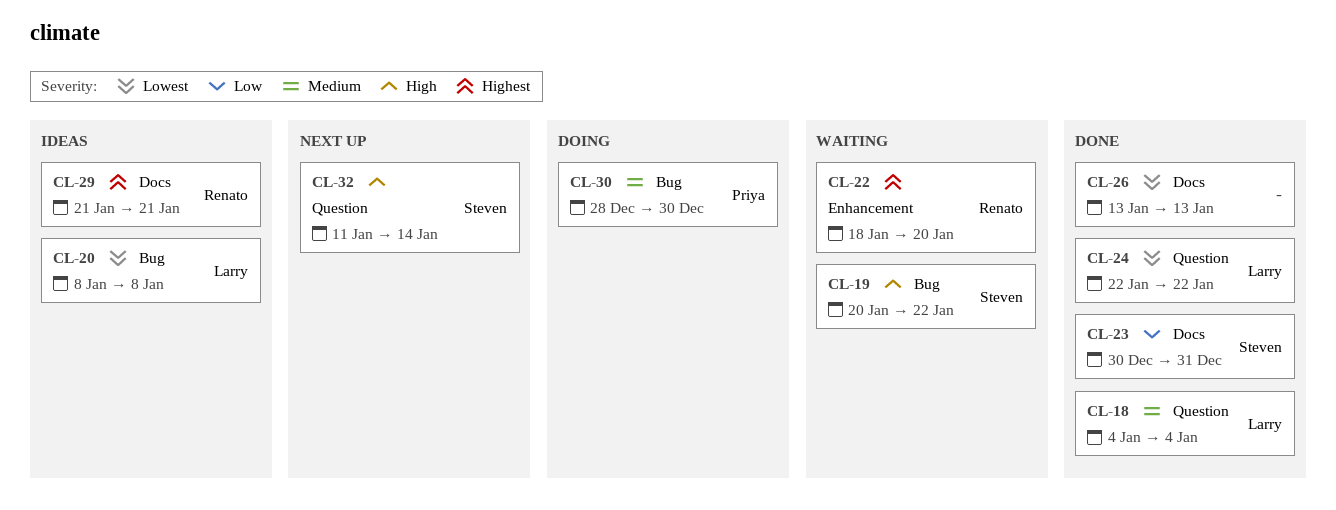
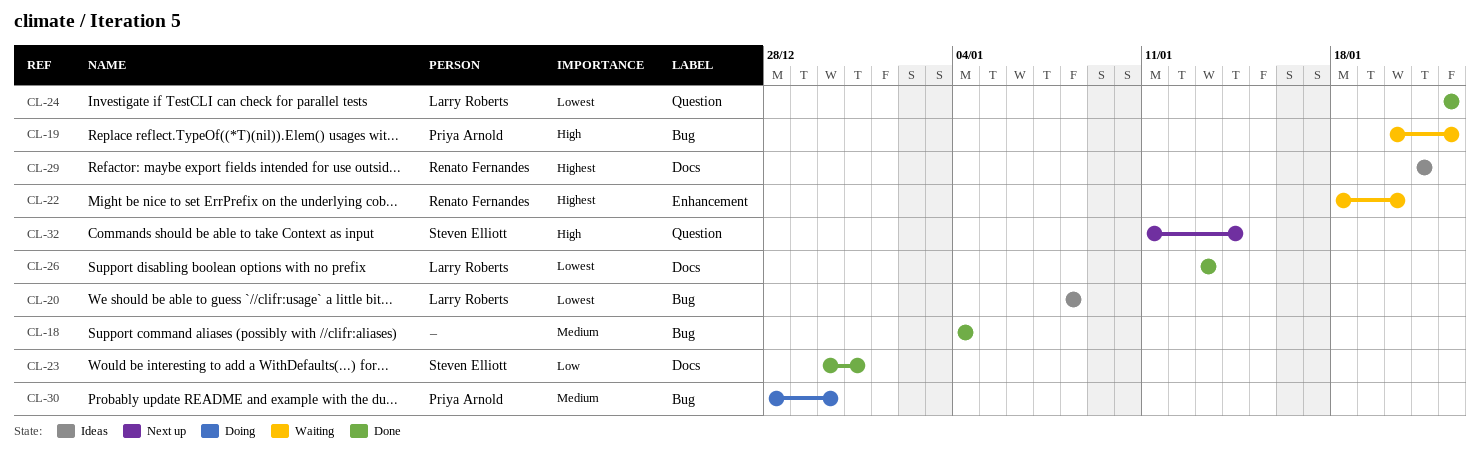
CL-18, owner: Larry Roberts -> none
CL-18, label: Question -> Bug
CL-19, owner: Steven Elliott -> Priya Arnold
CL-26, owner: none -> Larry Roberts

